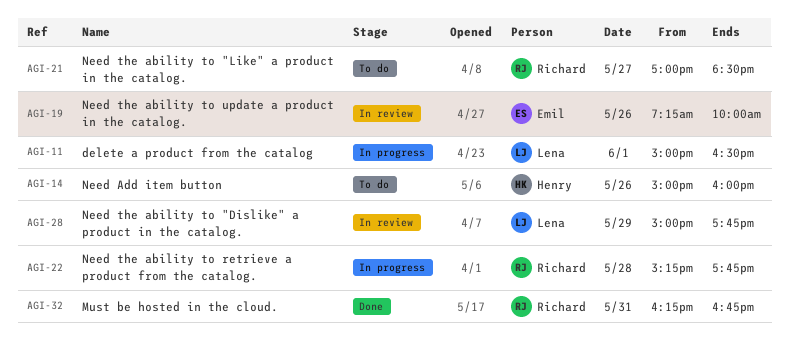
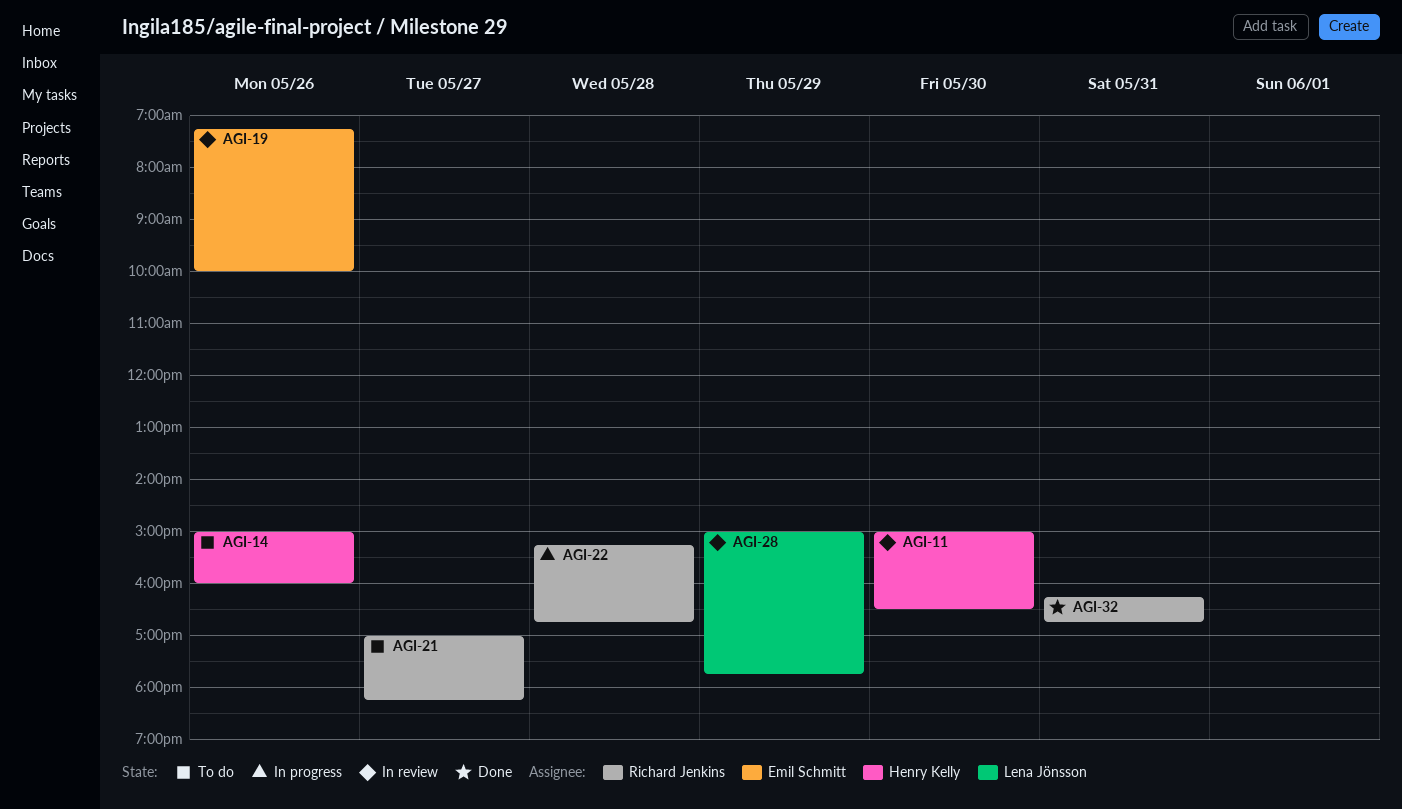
AGI-11, status: In progress -> In review
AGI-11, owner: Lena Jönsson -> Henry Kelly
AGI-11, day: Jun 1 -> May 30
AGI-21, ends: 18:30 -> 18:15
AGI-22, ends: 17:45 -> 16:45

